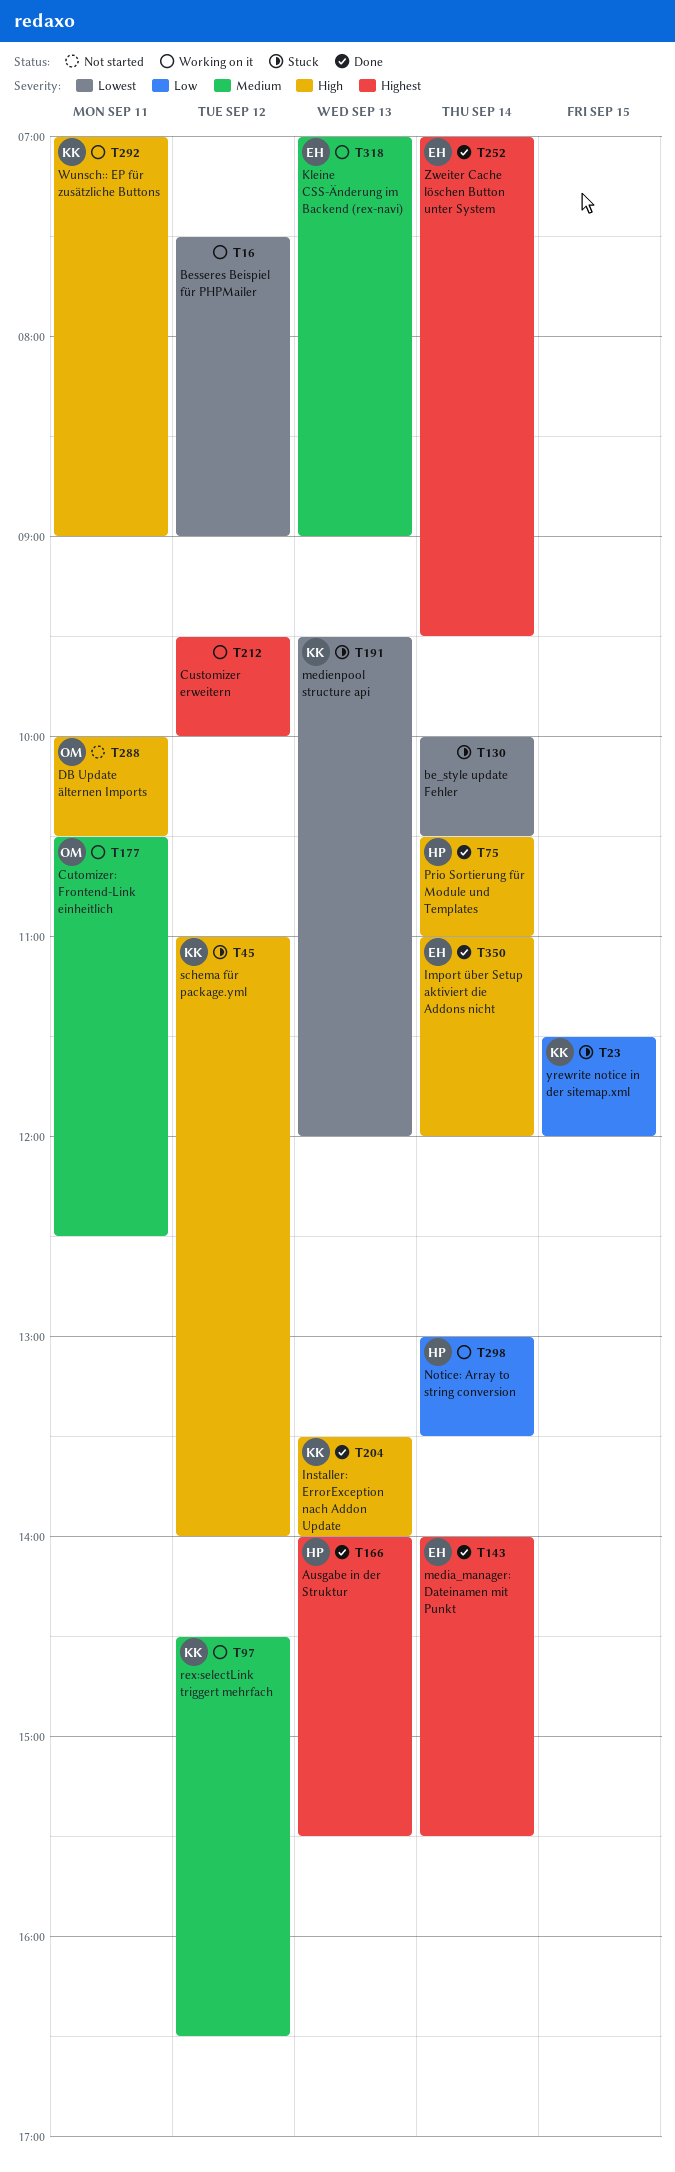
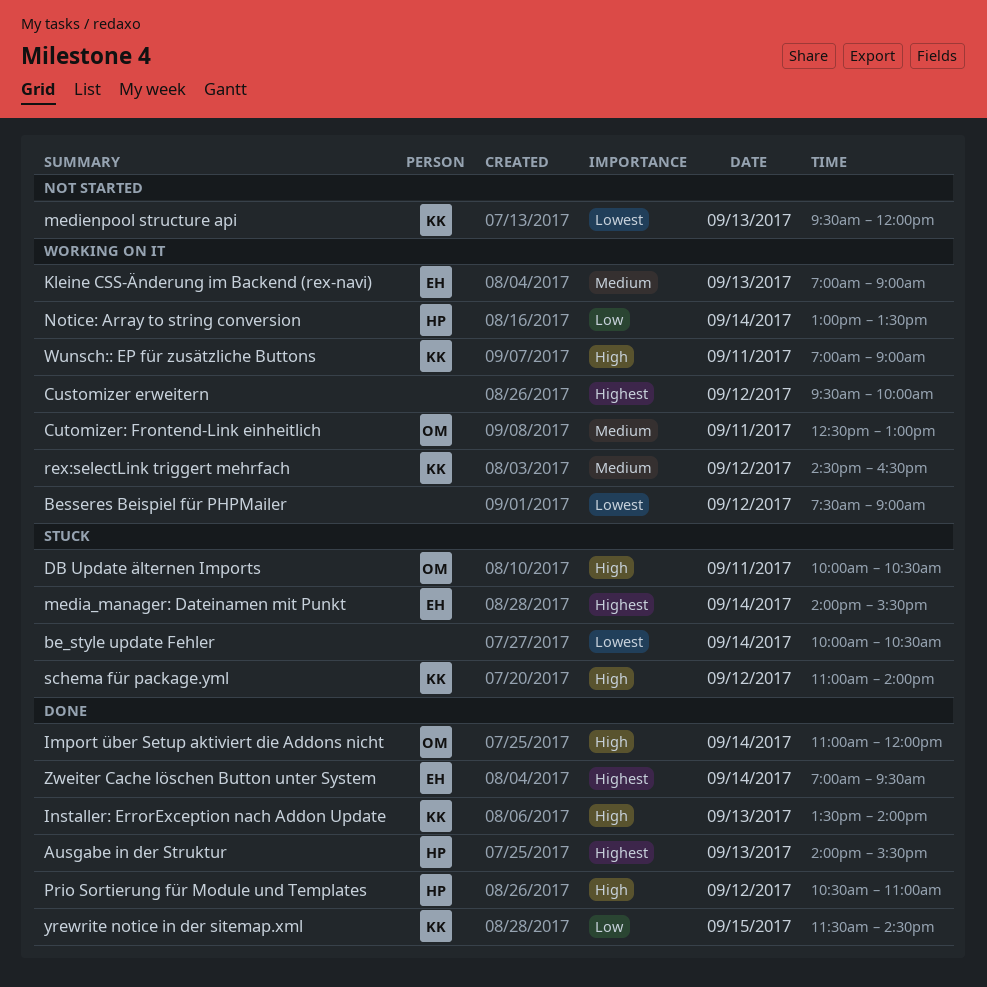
Cutomizer: Frontend-Link einheitlich, begins: 10:30 -> 12:30
Cutomizer: Frontend-Link einheitlich, ends: 12:30 -> 13:00
DB Update älternen Imports, status: Not started -> Stuck
Import über Setup aktiviert die Addons nicht, owner: EH -> OM
media_manager: Dateinamen mit Punkt, status: Done -> Stuck
medienpool structure api, status: Stuck -> Not started
Prio Sortierung für Module und Templates, day: Sep 14 -> Sep 12
yrewrite notice in der sitemap.xml, status: Stuck -> Done
yrewrite notice in der sitemap.xml, ends: 12:00 -> 14:30

